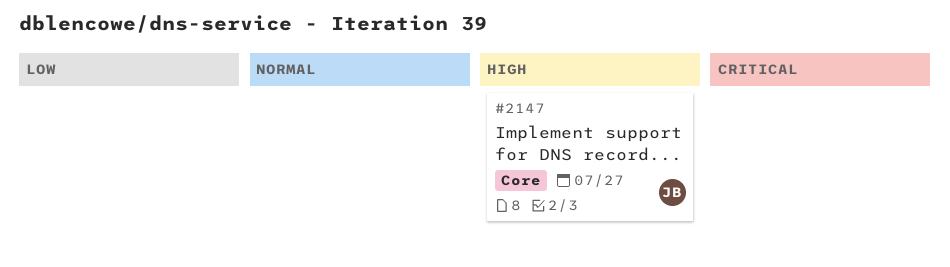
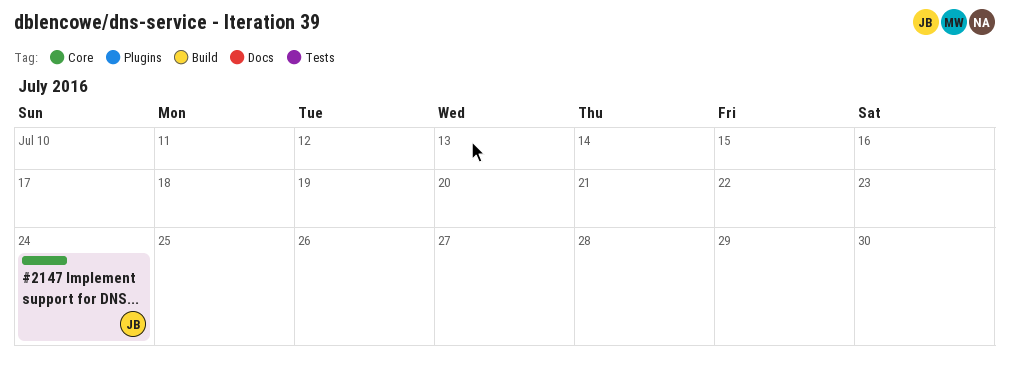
#2147, due: Jul 27 -> Jul 24

